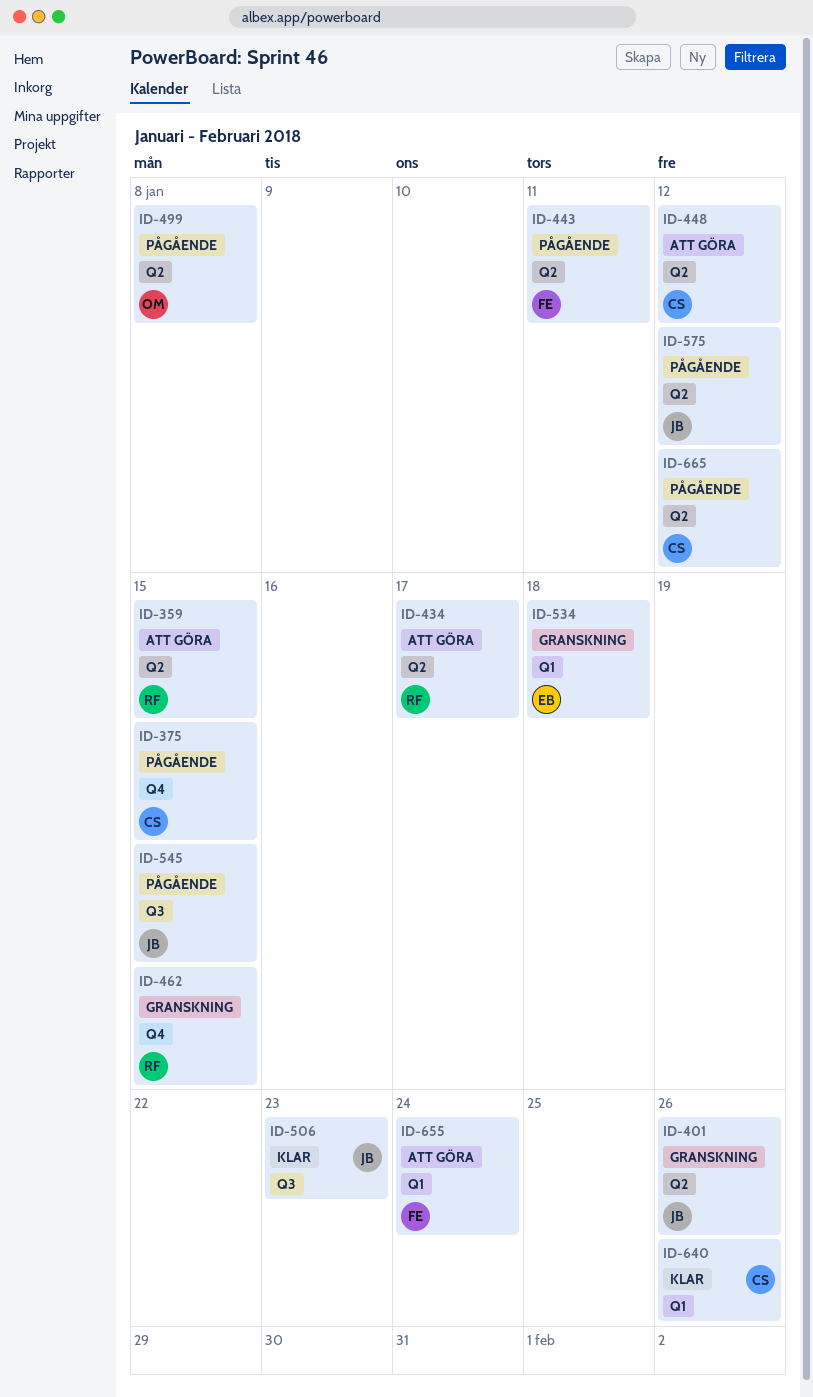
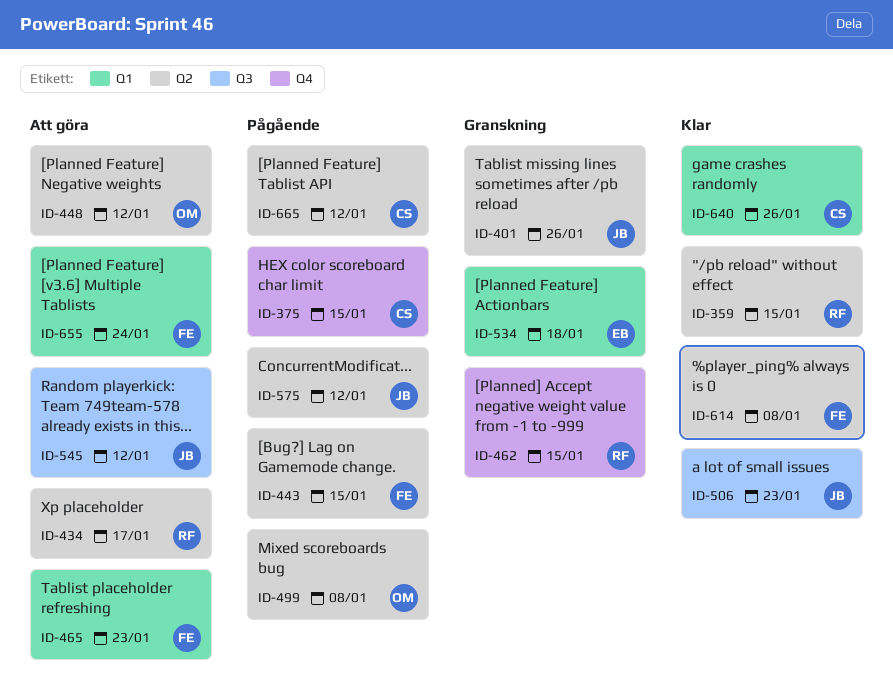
ID-359, status: Att göra -> Klar
ID-443, due: Jan 11 -> Jan 15
ID-448, owner: CS -> OM
ID-465: none -> present
ID-545, status: Pågående -> Att göra
ID-545, due: Jan 15 -> Jan 12
ID-614: none -> present

